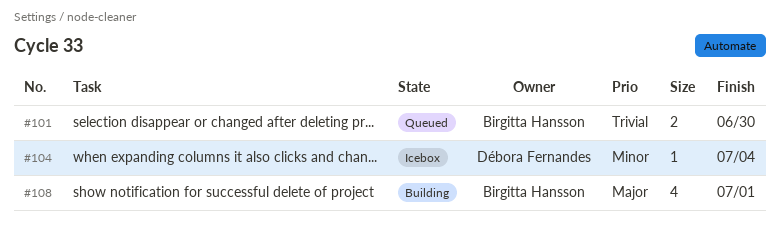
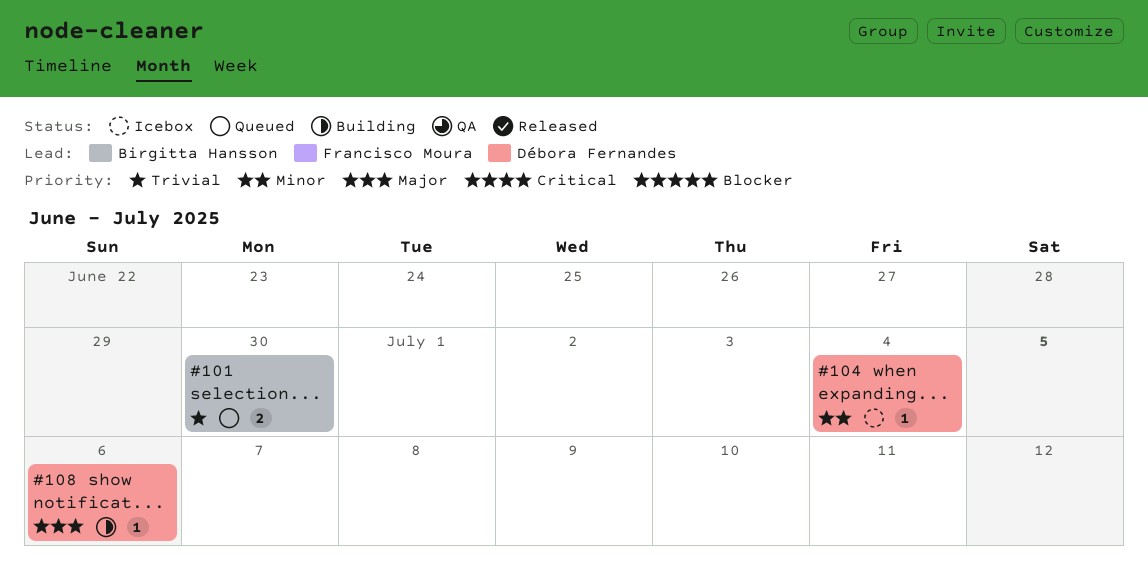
#108, owner: Birgitta Hansson -> Débora Fernandes
#108, estimate: 4 -> 1
#108, due: Jul 1 -> Jul 6

